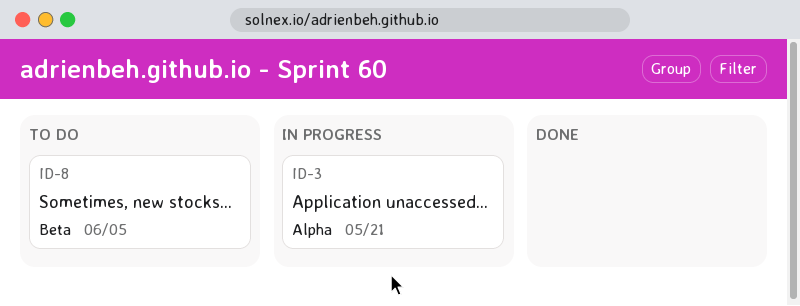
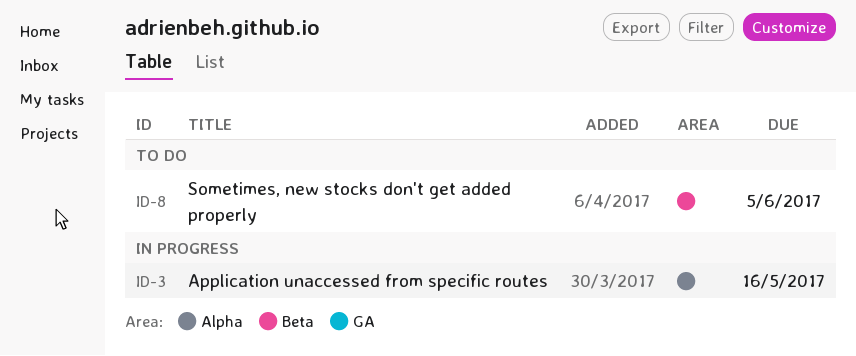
ID-3, due: May 21 -> May 16

